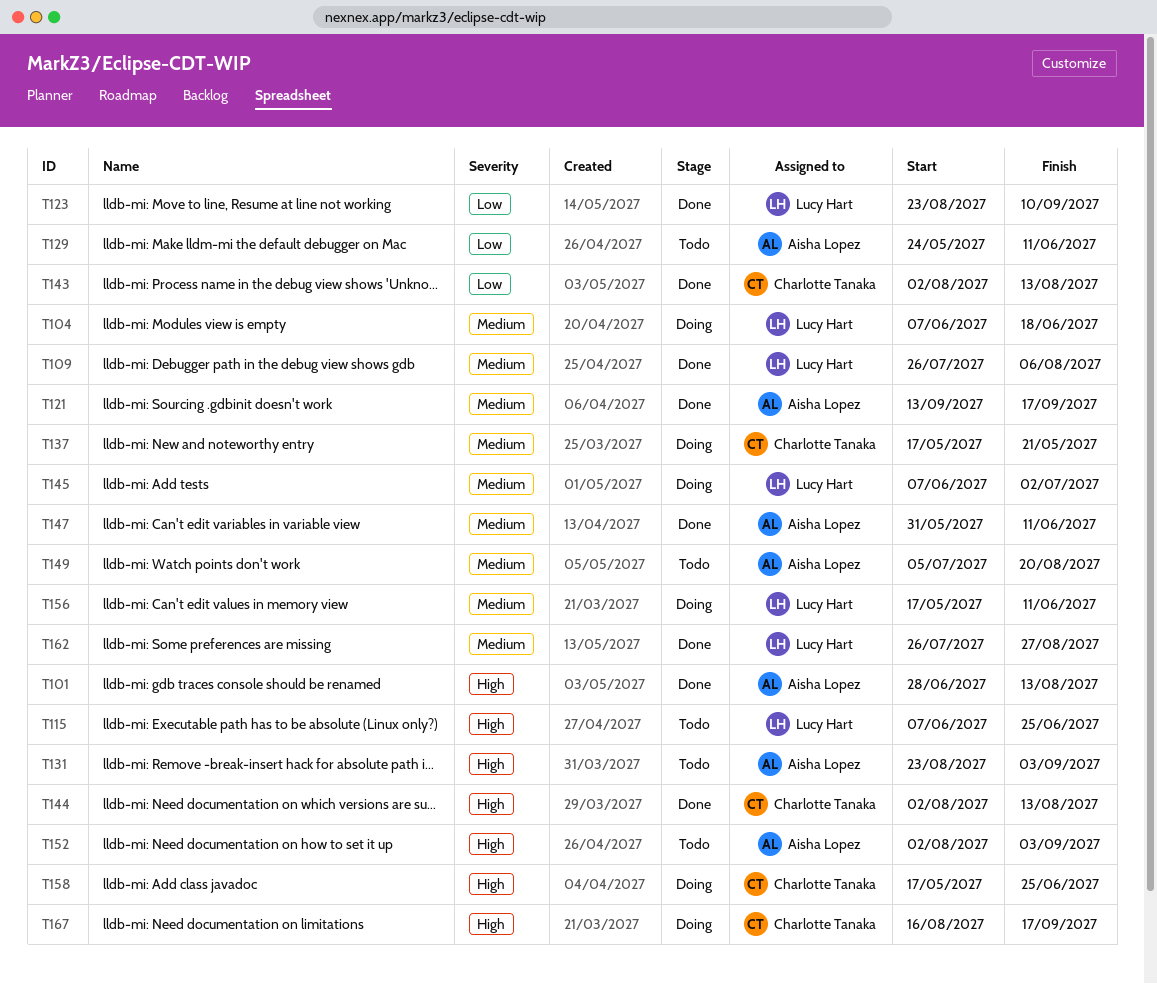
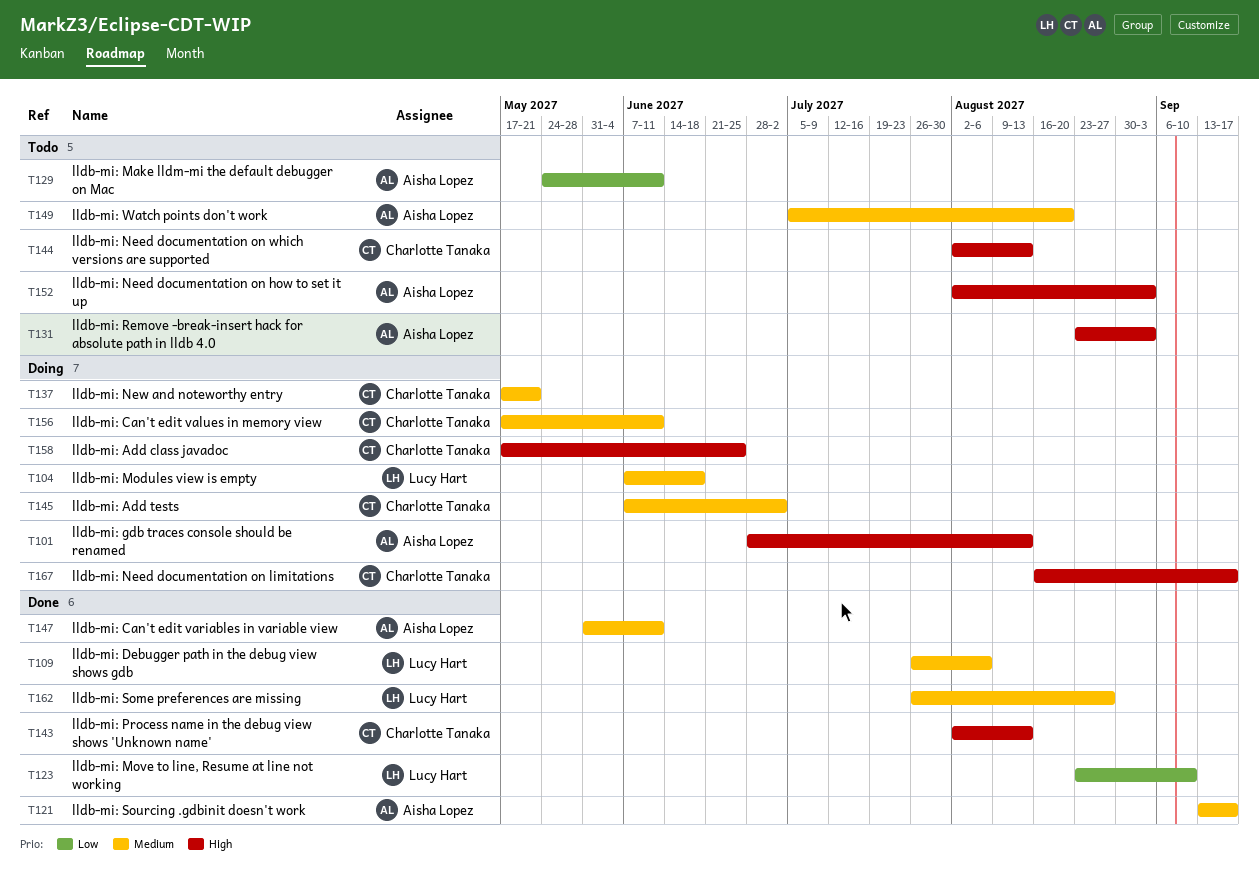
T101, status: Done -> Doing
T115: present -> none
T143, priority: Low -> High
T144, status: Done -> Todo
T145, owner: Lucy Hart -> Charlotte Tanaka
T156, owner: Lucy Hart -> Charlotte Tanaka

